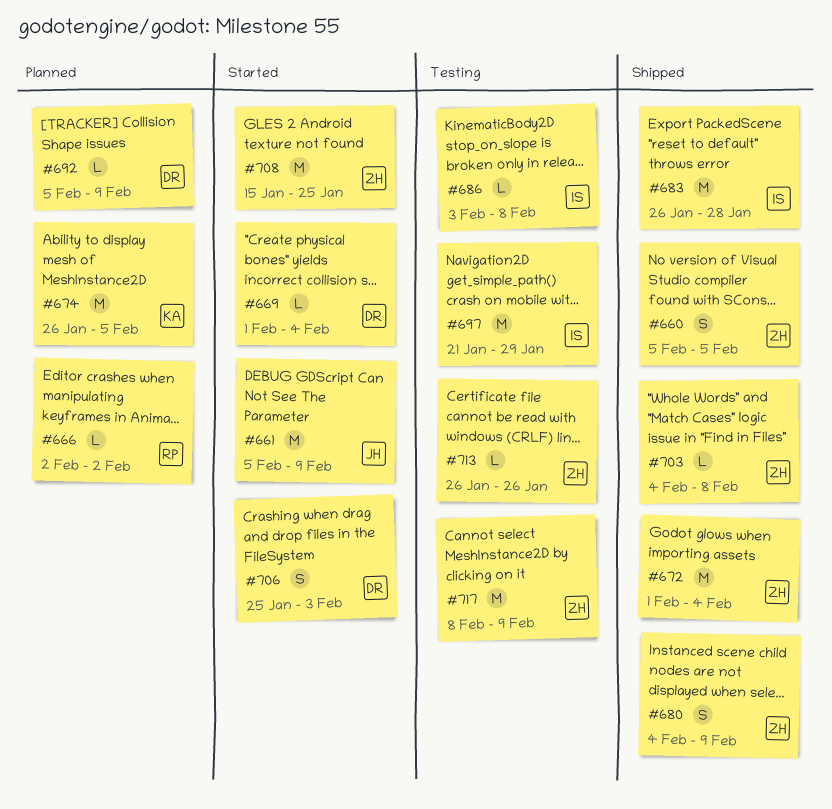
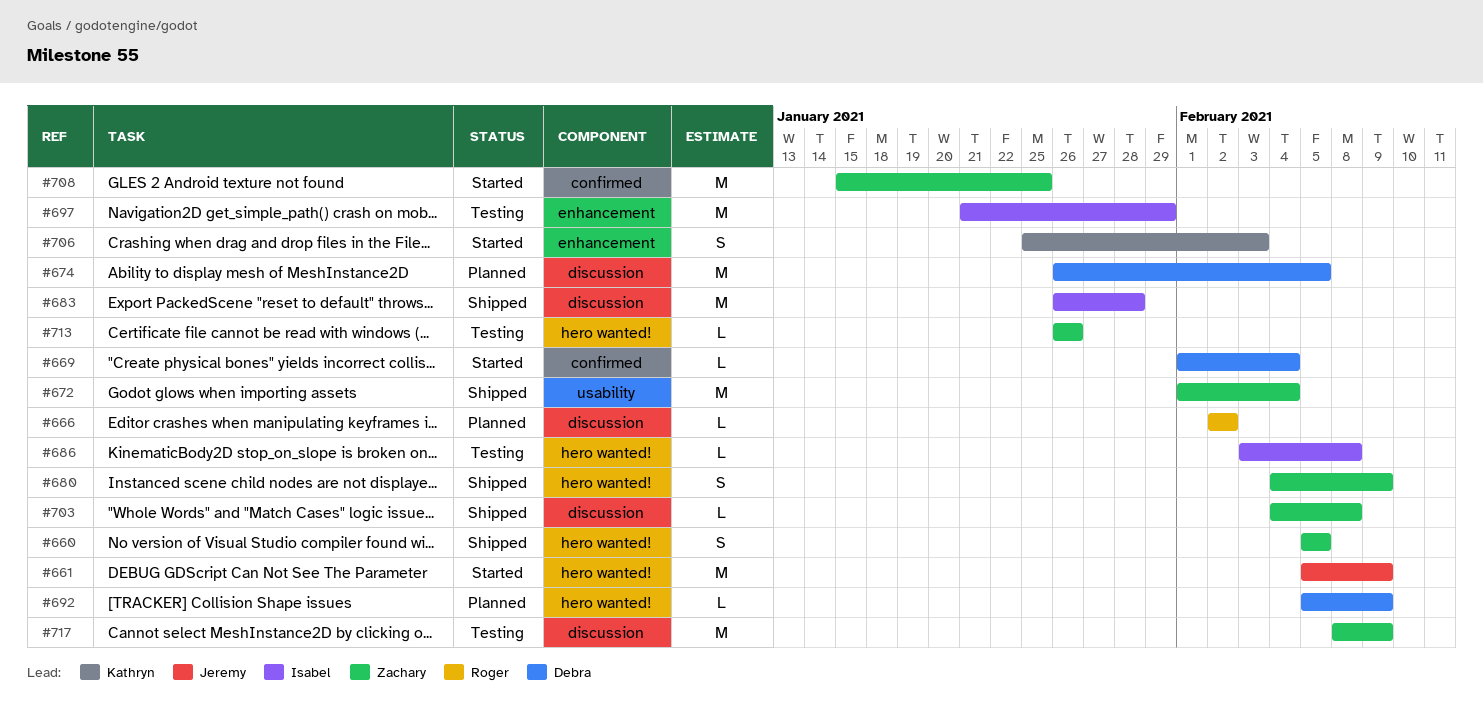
#674, owner: Kathryn -> Debra
#706, owner: Debra -> Kathryn

